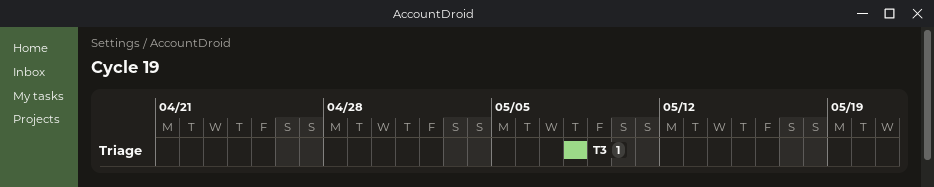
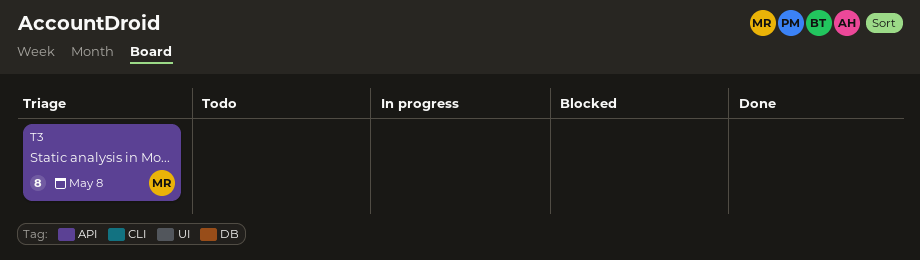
T3, estimate: 1 -> 8

